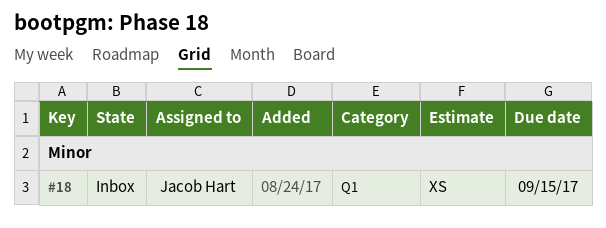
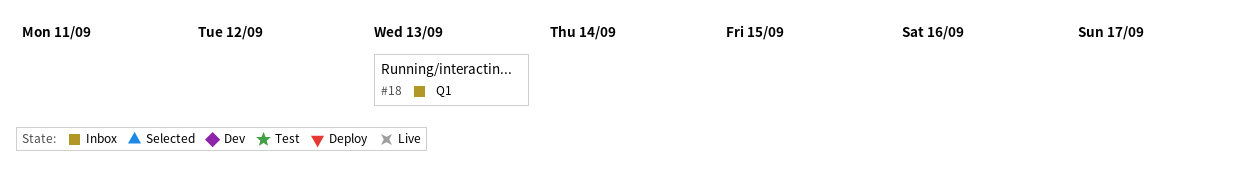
#18, due: Sep 15 -> Sep 13

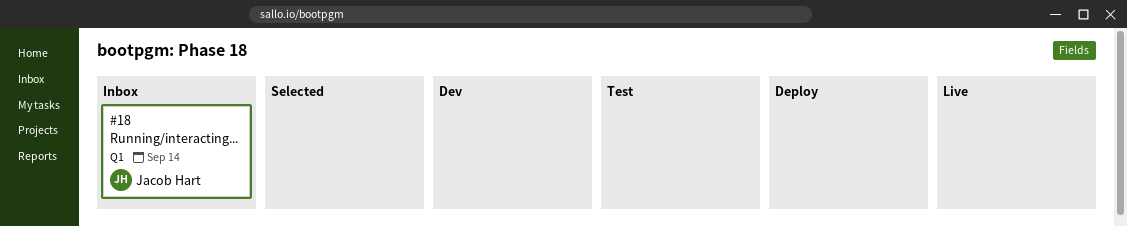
#18, due: Sep 13 -> Sep 14

